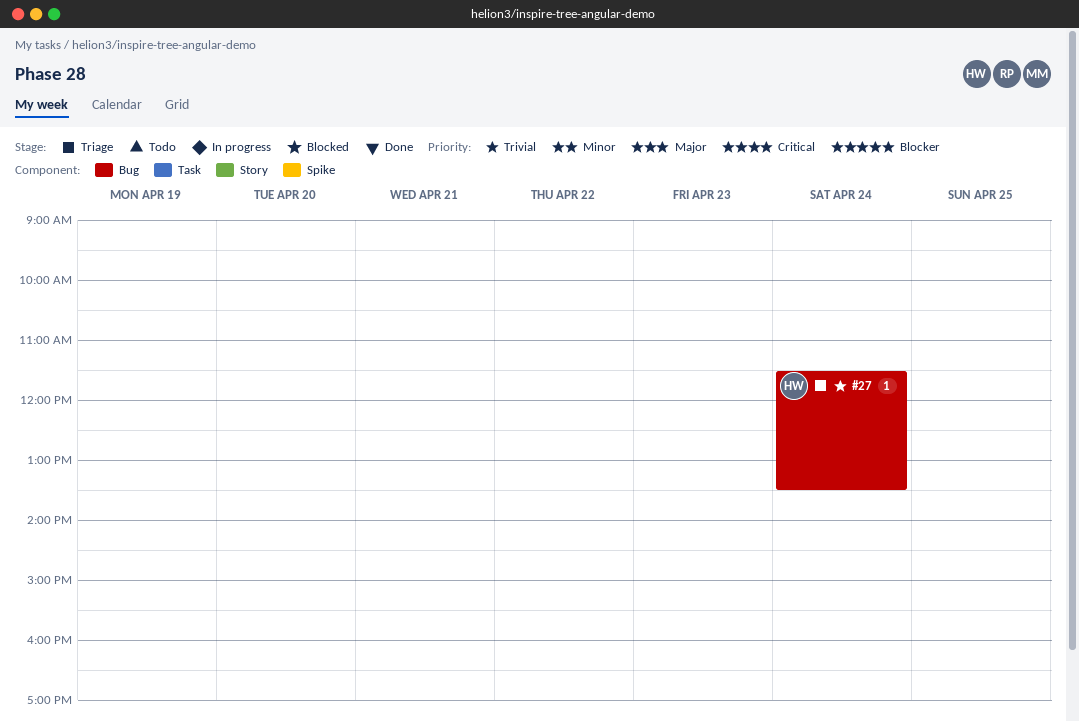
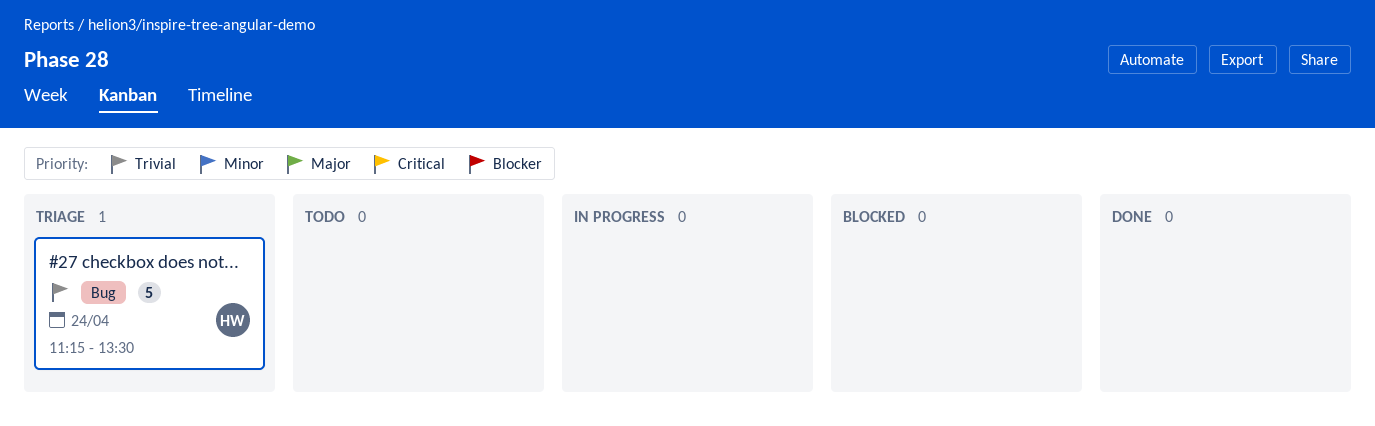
#27, estimate: 1 -> 5
#27, begins: 11:30 -> 11:15

